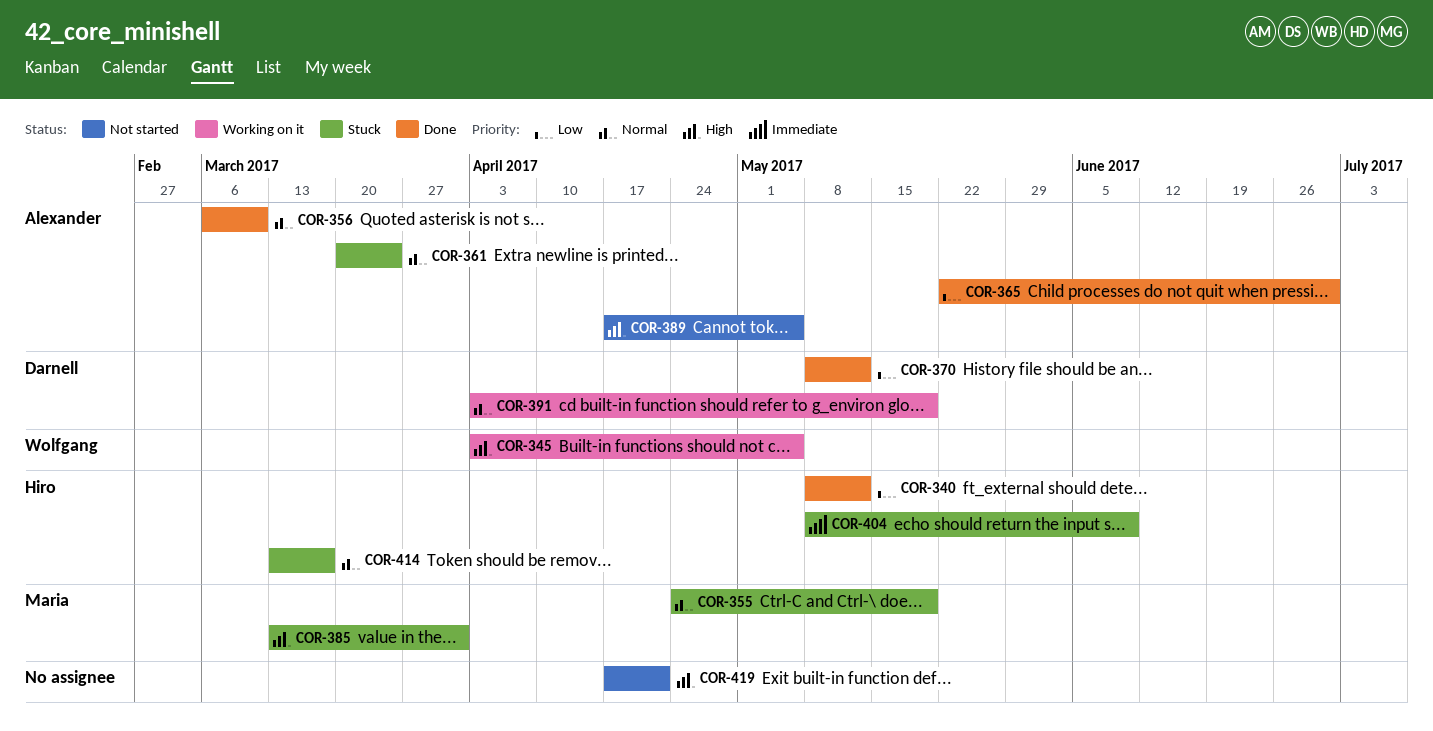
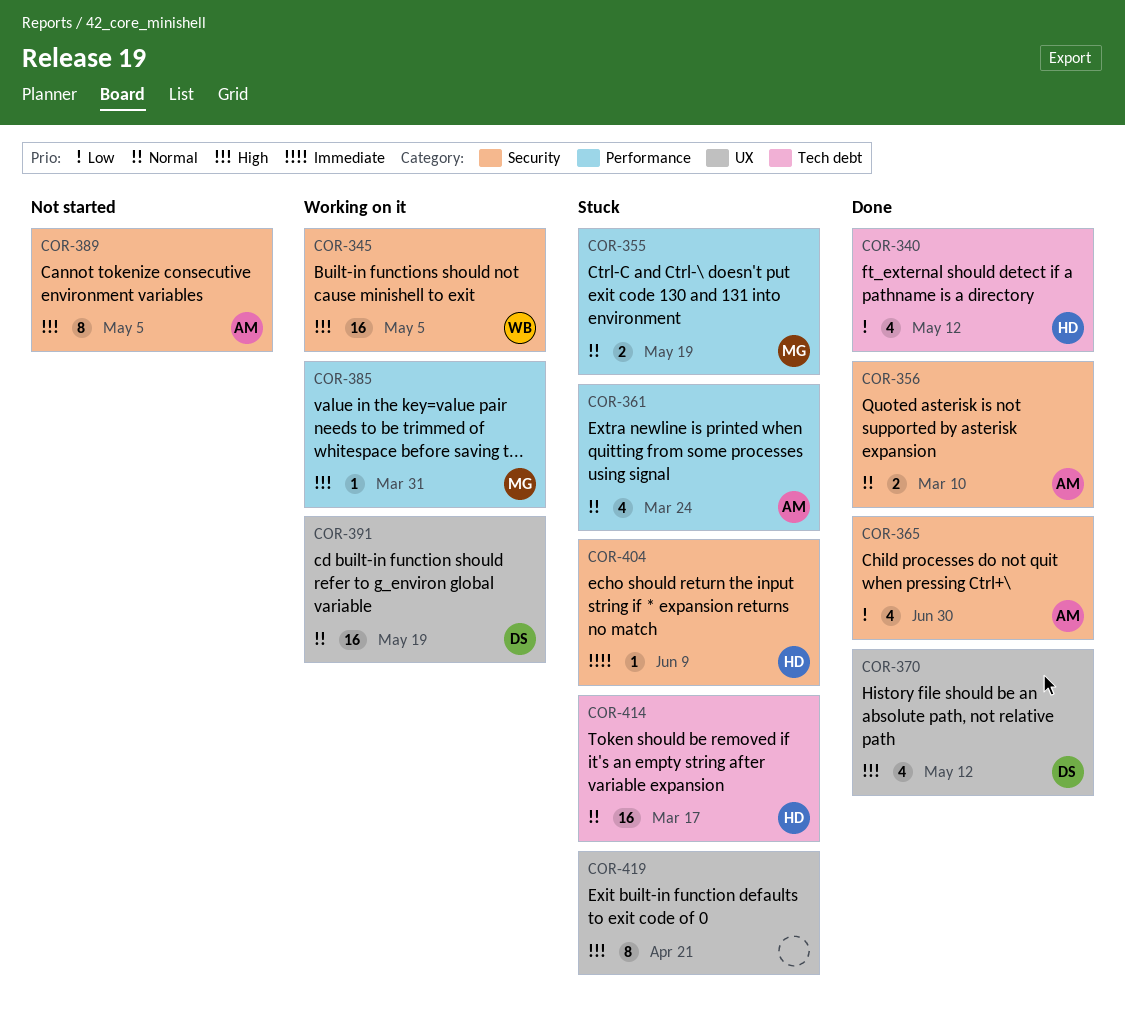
COR-370, priority: Low -> High
COR-385, status: Stuck -> Working on it
COR-419, status: Not started -> Stuck

